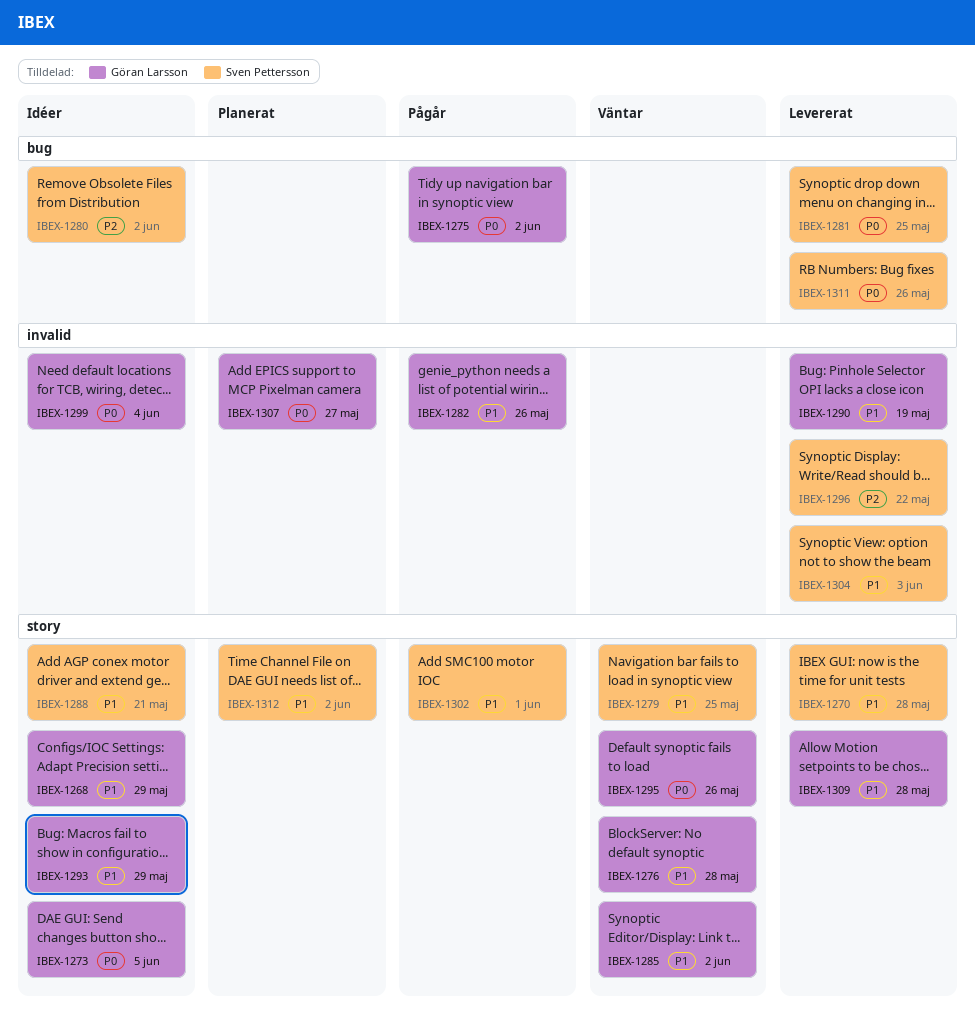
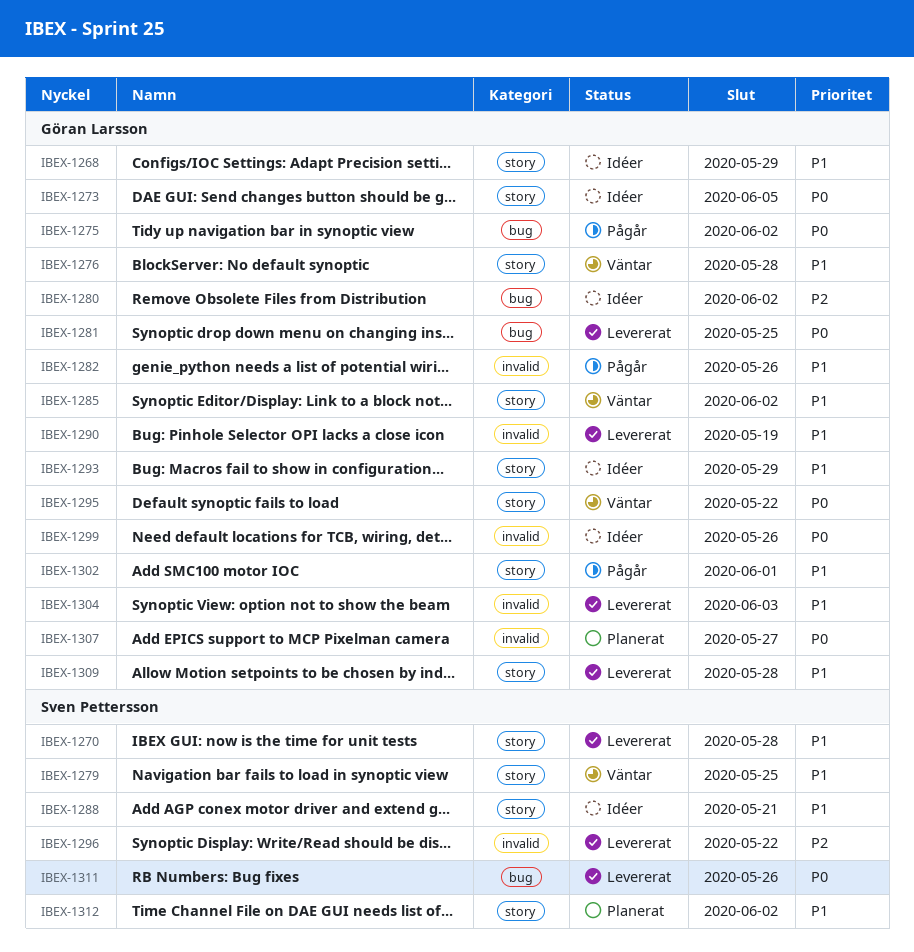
IBEX-1280, owner: Sven Pettersson -> Göran Larsson
IBEX-1281, owner: Sven Pettersson -> Göran Larsson
IBEX-1295, due: May 26 -> May 22
IBEX-1299, due: Jun 4 -> May 26
IBEX-1302, owner: Sven Pettersson -> Göran Larsson
IBEX-1304, owner: Sven Pettersson -> Göran Larsson

